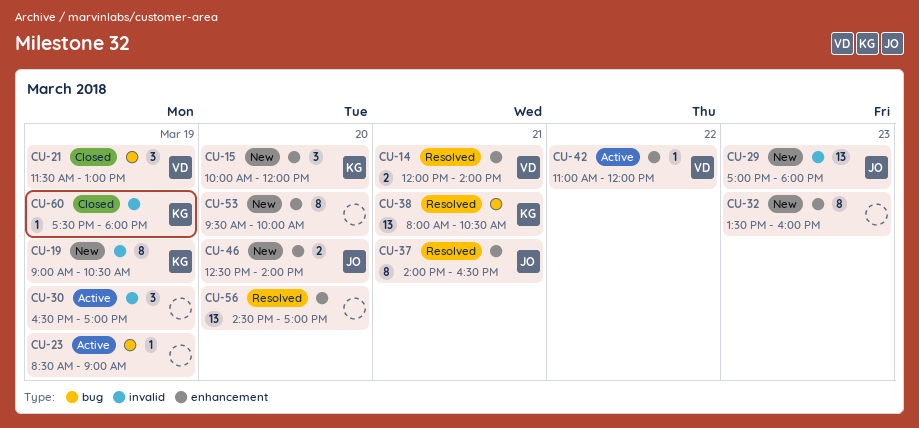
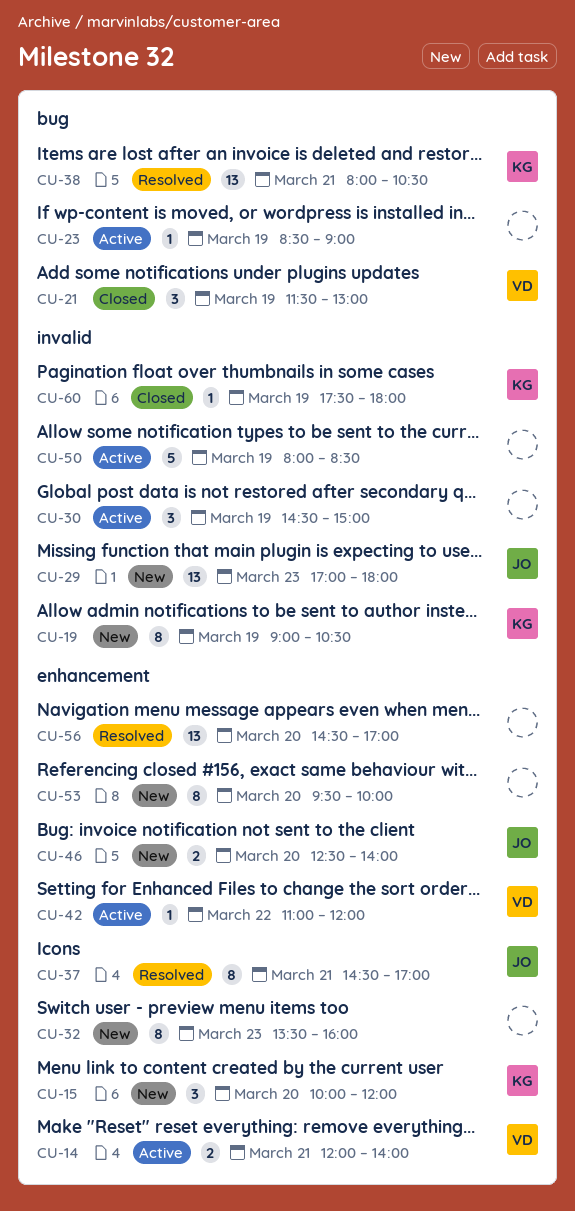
CU-14, status: Resolved -> Active
CU-30, begins: 16:30 -> 14:30
CU-30, ends: 17:00 -> 15:00
CU-37, begins: 14:00 -> 14:30
CU-37, ends: 16:30 -> 17:00
CU-50: none -> present

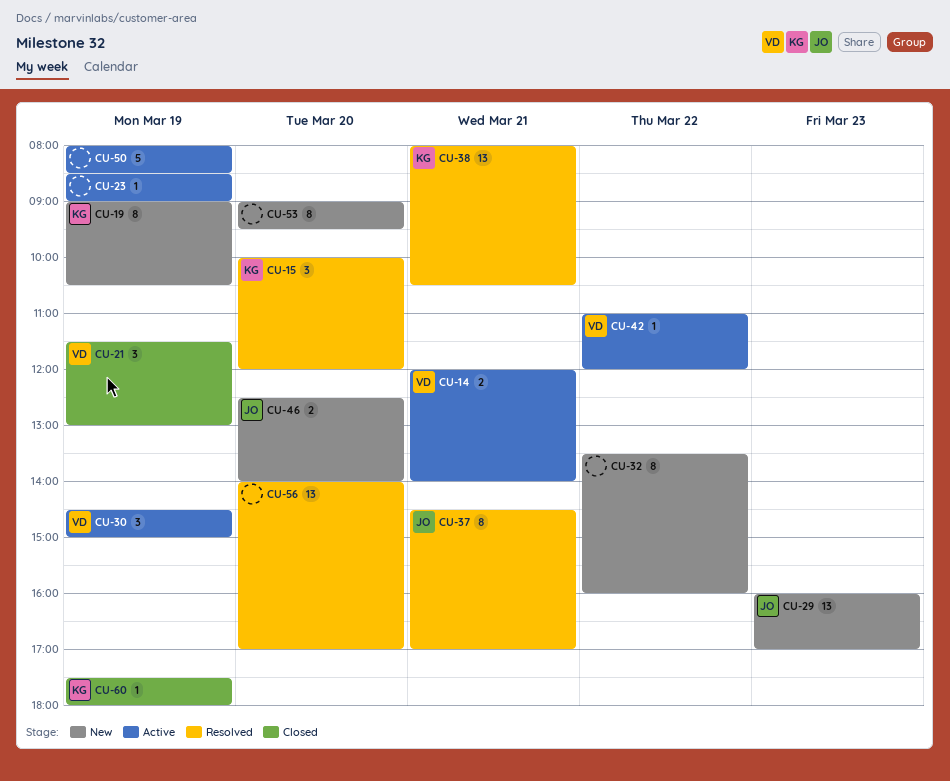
CU-15, status: New -> Resolved
CU-29, begins: 17:00 -> 16:00
CU-29, ends: 18:00 -> 17:00
CU-30, owner: none -> VD
CU-32, day: Mar 23 -> Mar 22
CU-53, begins: 09:30 -> 09:00
CU-53, ends: 10:00 -> 09:30
CU-56, begins: 14:30 -> 14:00

